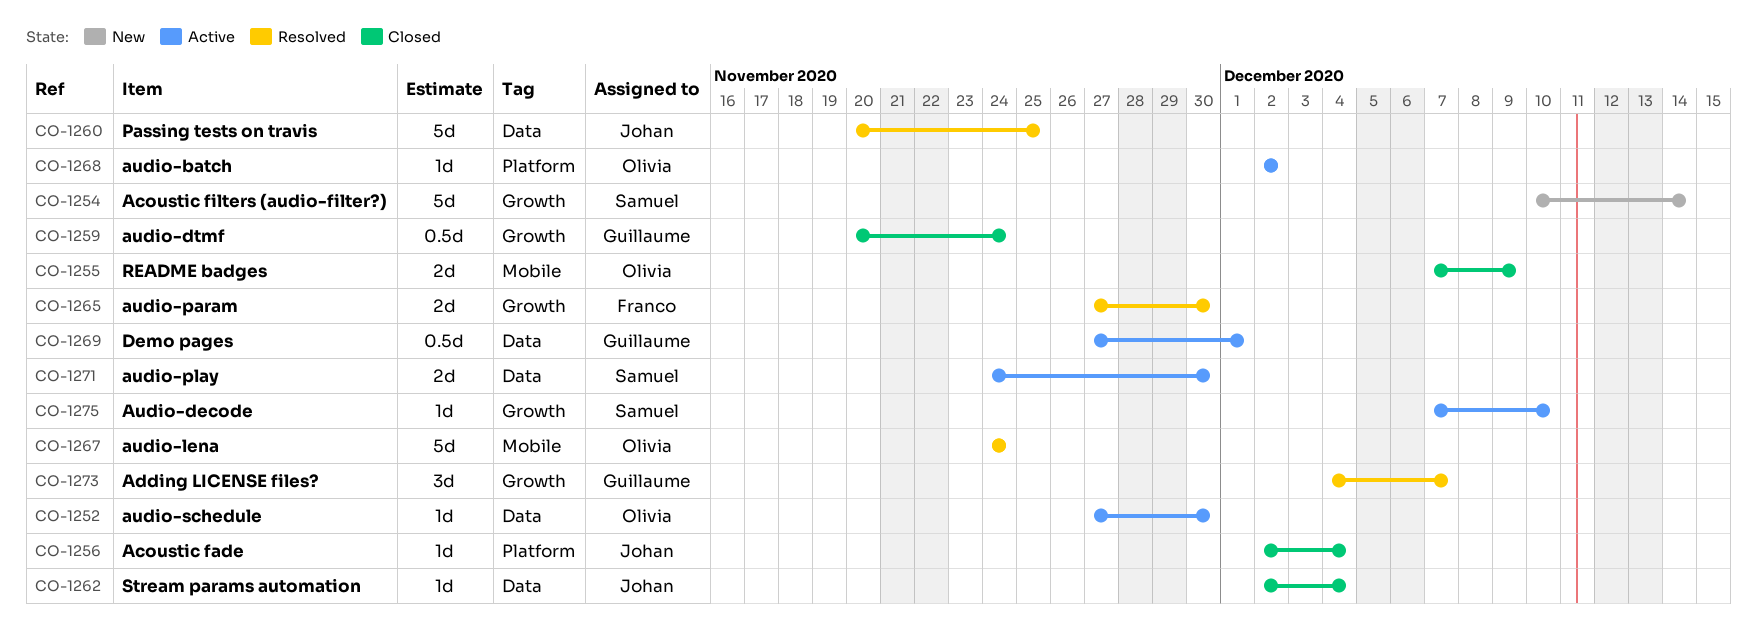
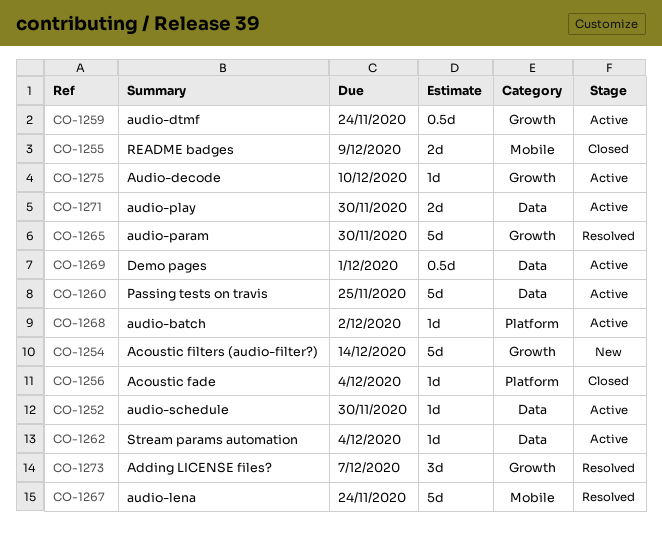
CO-1259, status: Closed -> Active
CO-1260, status: Resolved -> Active
CO-1262, status: Closed -> Active
CO-1265, estimate: 2d -> 5d

